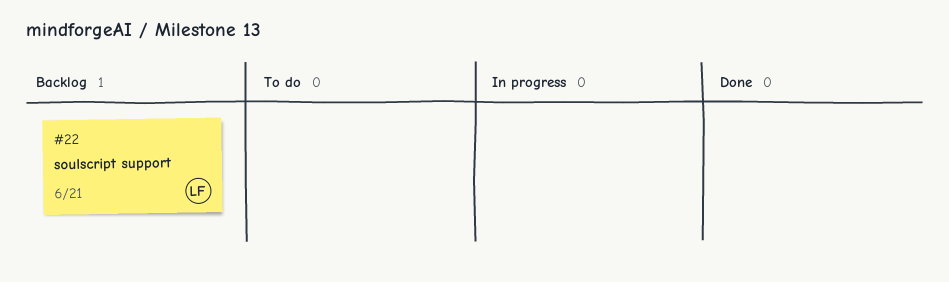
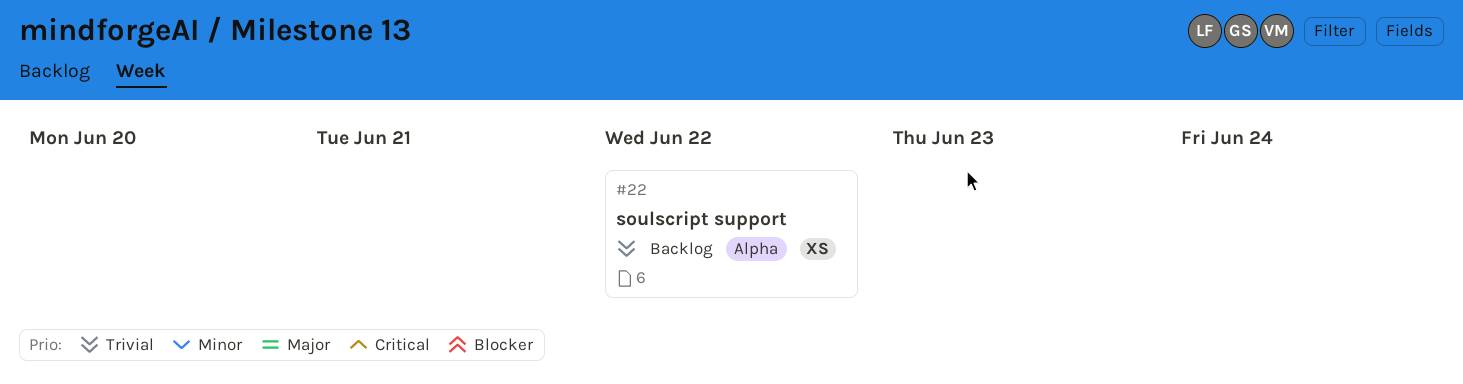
#22, due: Jun 21 -> Jun 22

